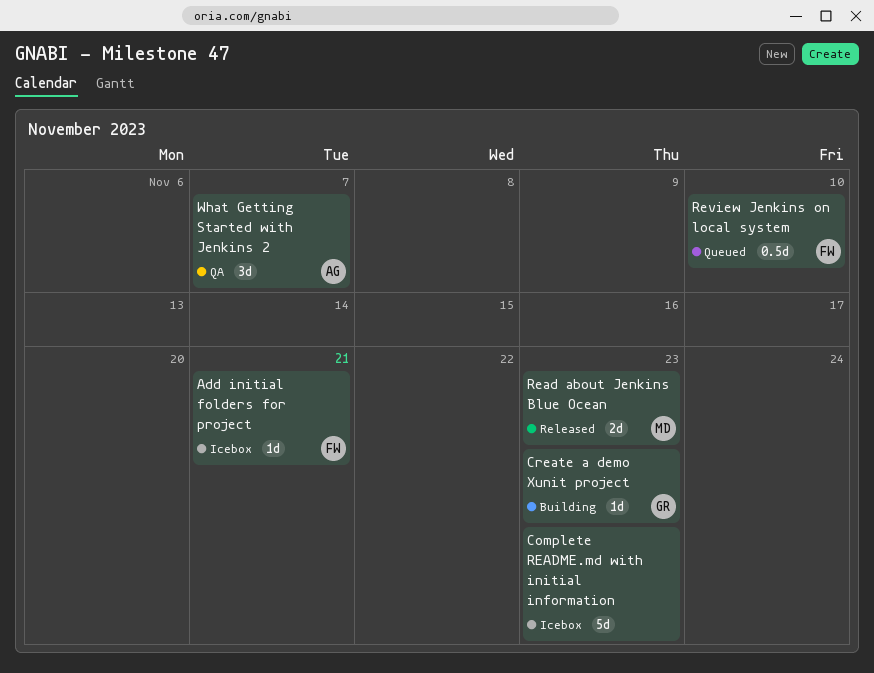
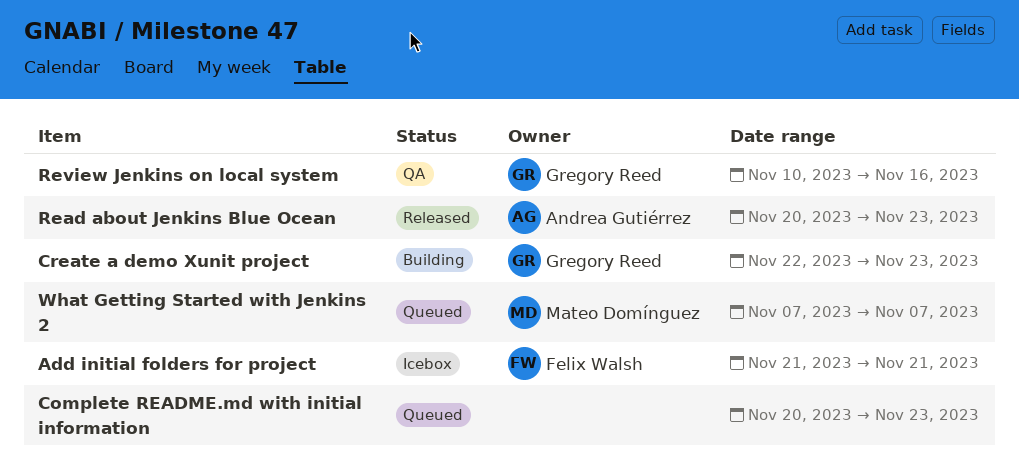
Complete README.md with initial information, status: Icebox -> Queued
Read about Jenkins Blue Ocean, owner: Mateo Domínguez -> Andrea Gutiérrez
Review Jenkins on local system, status: Queued -> QA
Review Jenkins on local system, owner: Felix Walsh -> Gregory Reed
Review Jenkins on local system, due: Nov 10 -> Nov 16
What Getting Started with Jenkins 2, status: QA -> Queued
What Getting Started with Jenkins 2, owner: Andrea Gutiérrez -> Mateo Domínguez

